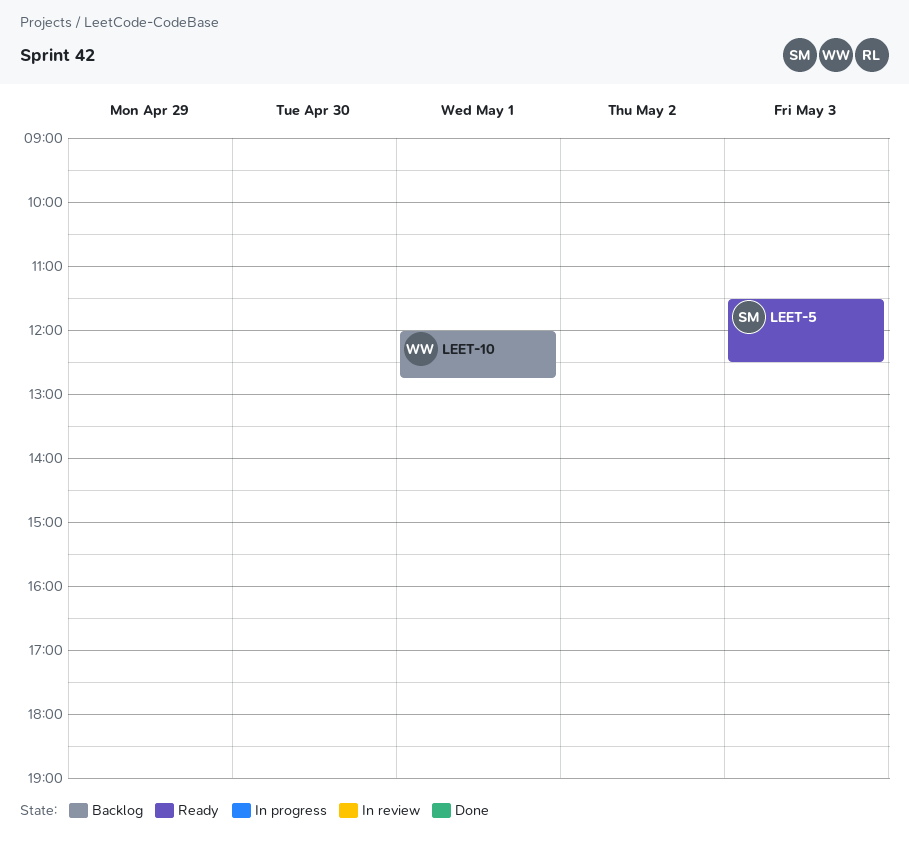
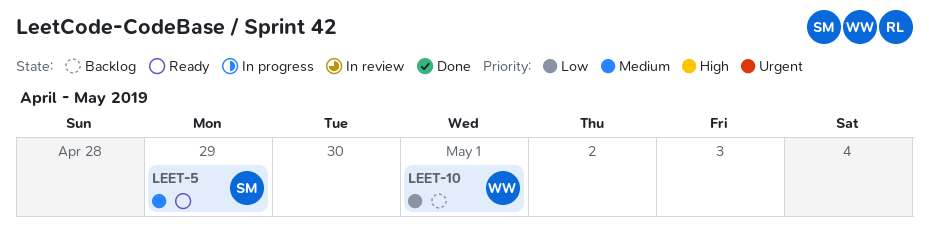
LEET-5, day: May 3 -> Apr 29

